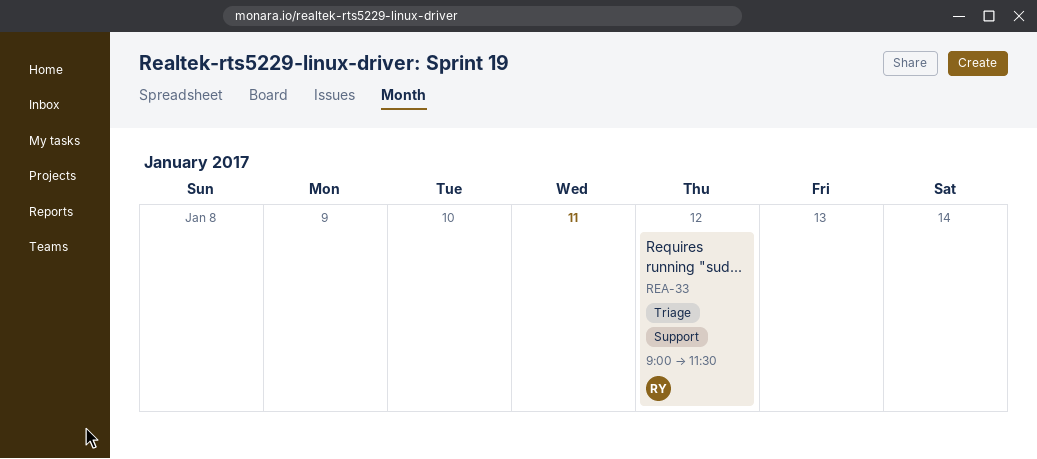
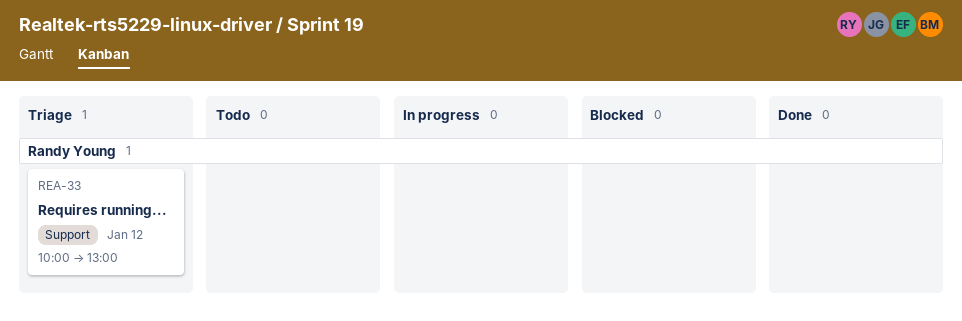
REA-33, begins: 09:00 -> 10:00
REA-33, ends: 11:30 -> 13:00

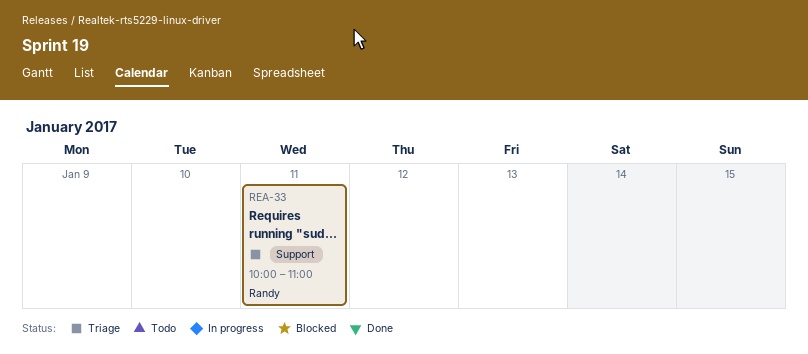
REA-33, day: Jan 12 -> Jan 11
REA-33, ends: 13:00 -> 11:00

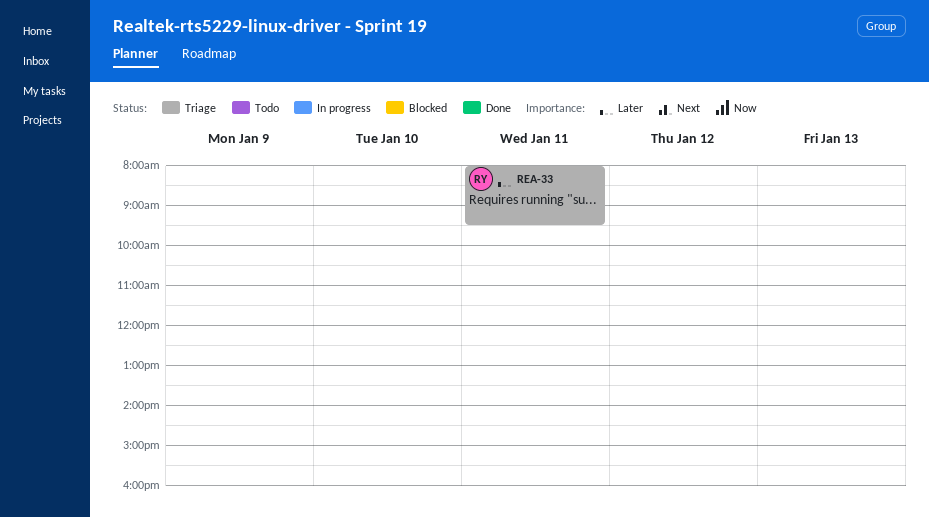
REA-33, begins: 10:00 -> 08:00
REA-33, ends: 11:00 -> 09:30

